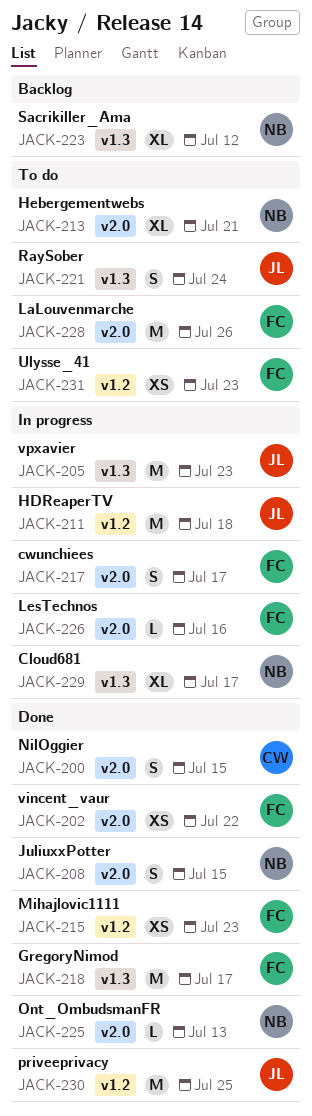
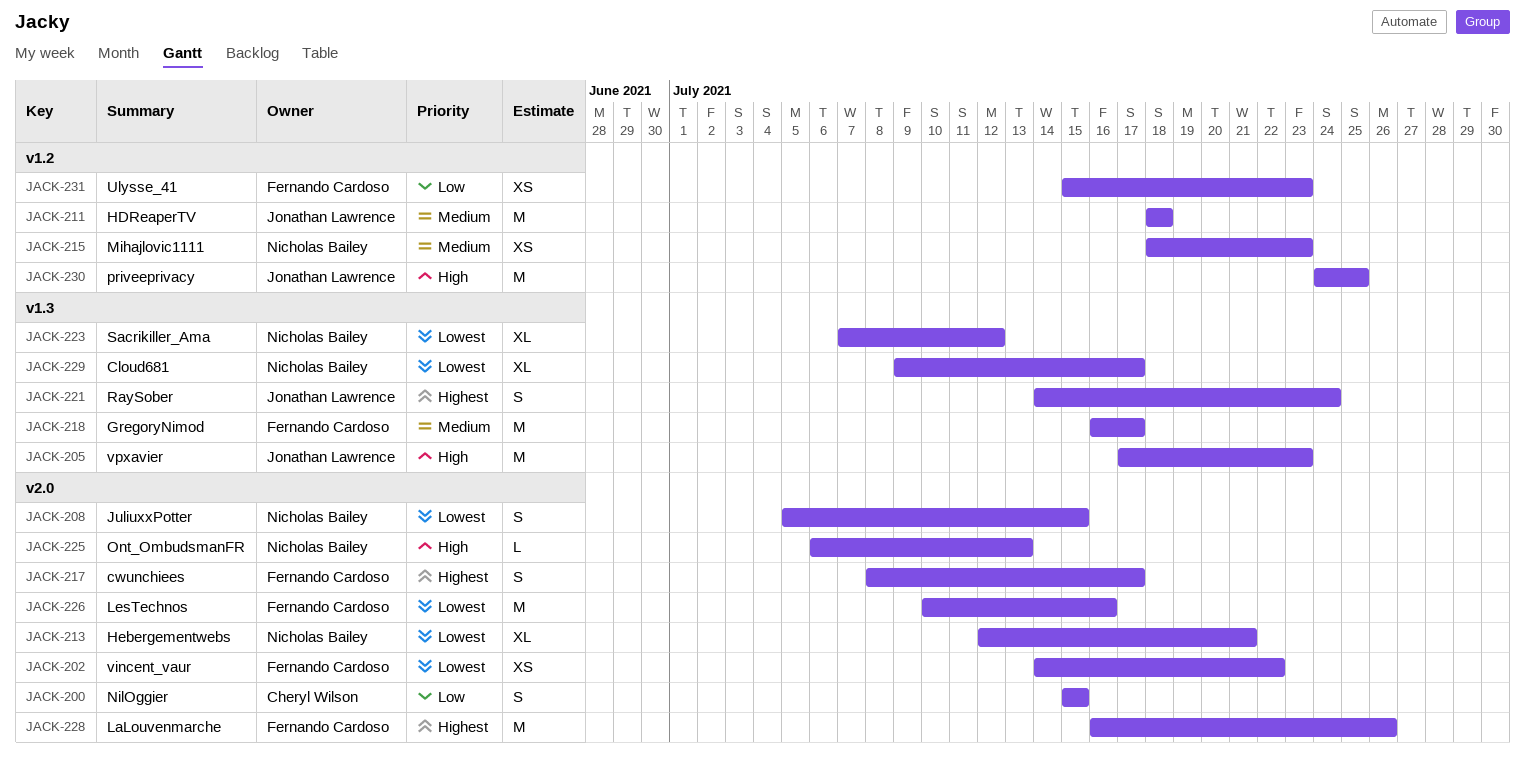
JACK-215, owner: Fernando Cardoso -> Nicholas Bailey
JACK-226, estimate: L -> M

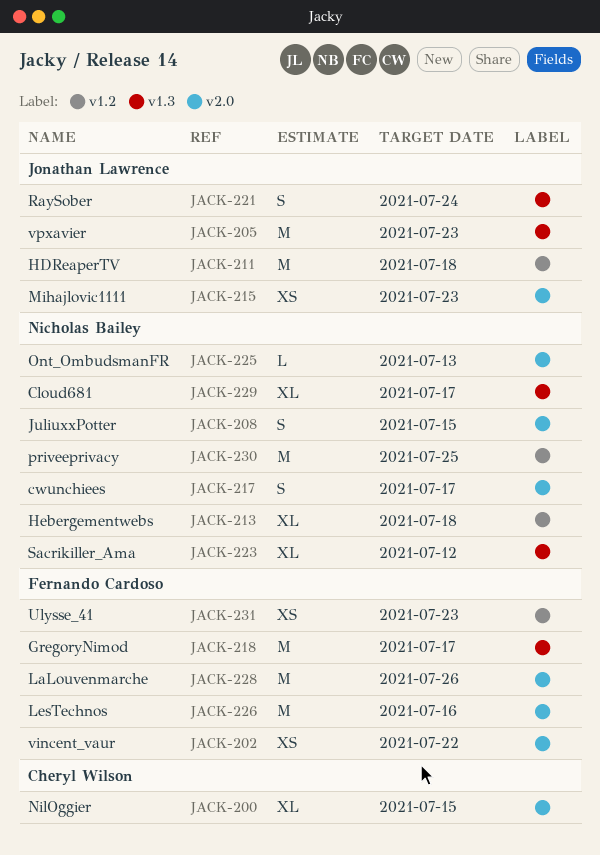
JACK-200, estimate: S -> XL
JACK-213, label: v2.0 -> v1.2
JACK-213, due: Jul 21 -> Jul 18
JACK-215, owner: Nicholas Bailey -> Jonathan Lawrence
JACK-215, label: v1.2 -> v2.0
JACK-217, owner: Fernando Cardoso -> Nicholas Bailey
JACK-230, owner: Jonathan Lawrence -> Nicholas Bailey

